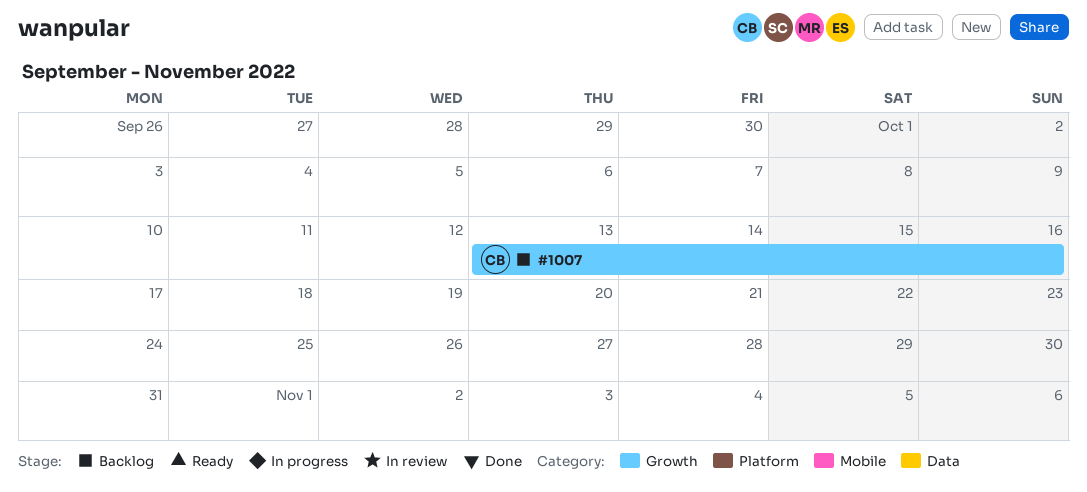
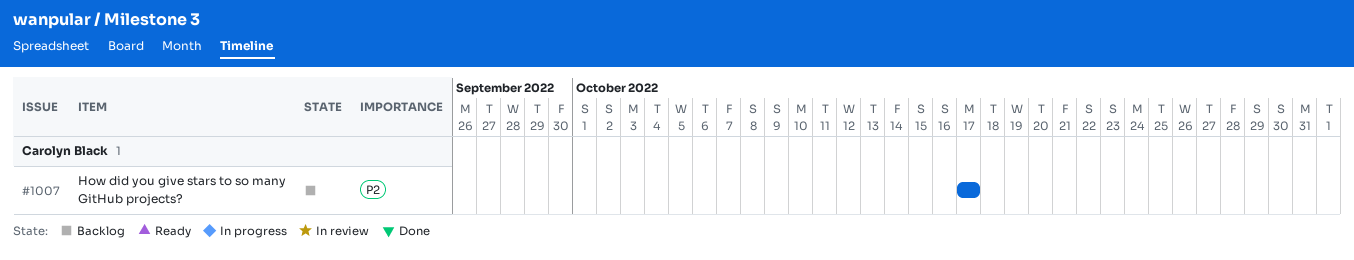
#1007, start: Oct 13 -> Oct 17
#1007, due: Oct 16 -> Oct 17

